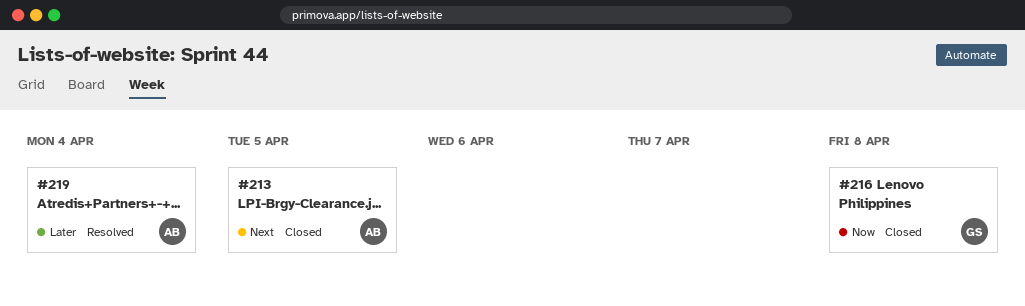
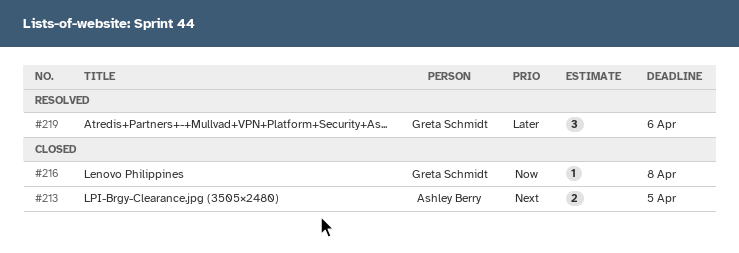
#219, owner: Ashley Berry -> Greta Schmidt
#219, due: Apr 4 -> Apr 6

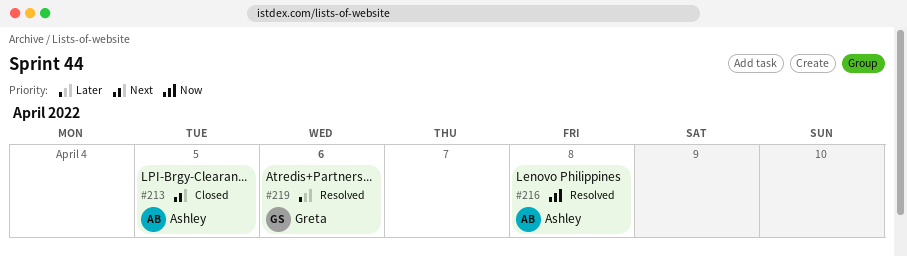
#216, status: Closed -> Resolved
#216, owner: Greta Schmidt -> Ashley Berry

